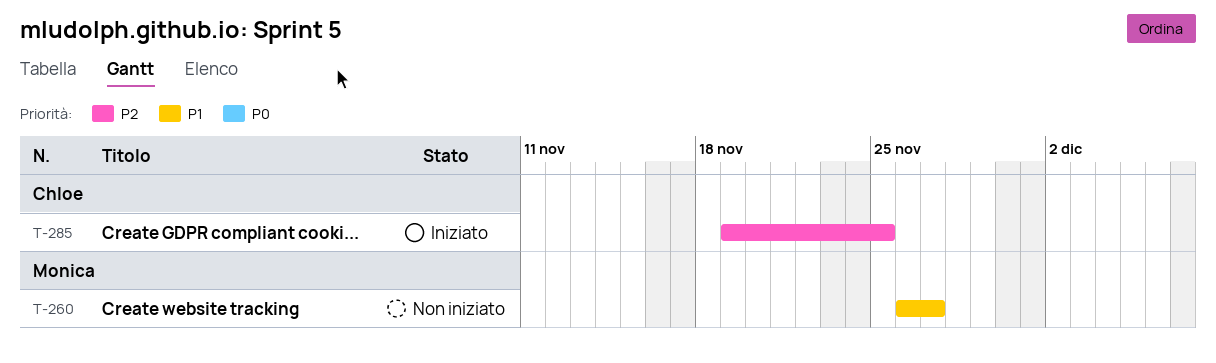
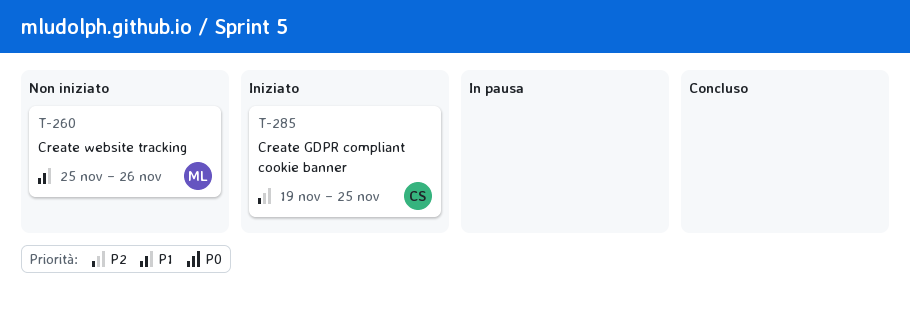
T-260, start: Nov 26 -> Nov 25
T-260, due: Nov 27 -> Nov 26

